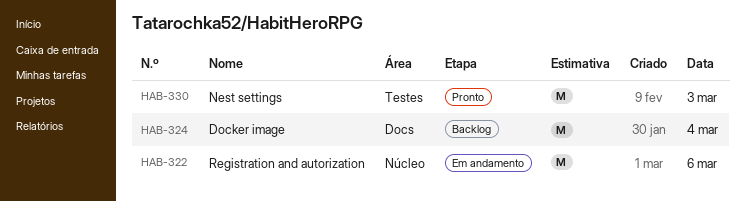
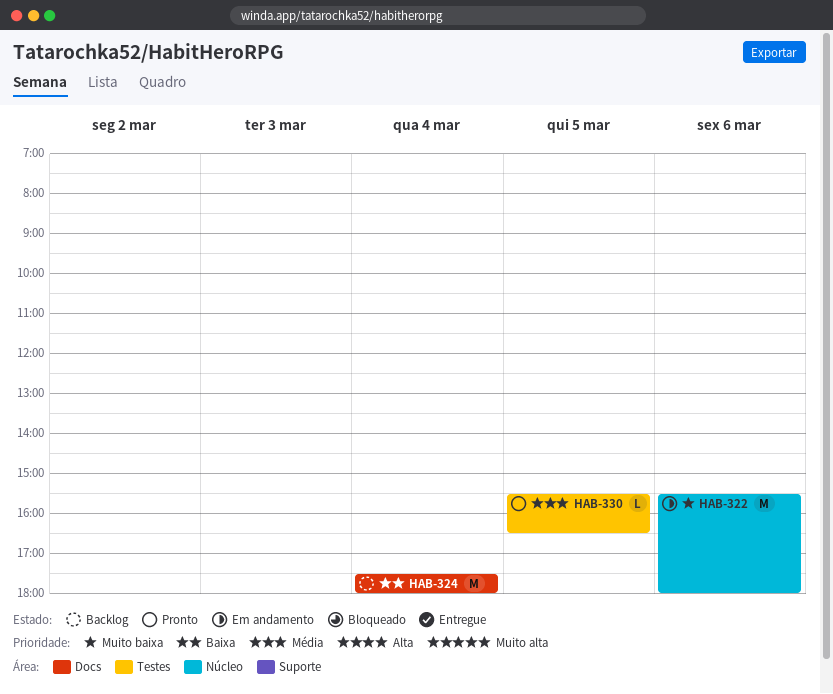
HAB-330, estimate: M -> L
HAB-330, day: Mar 3 -> Mar 5

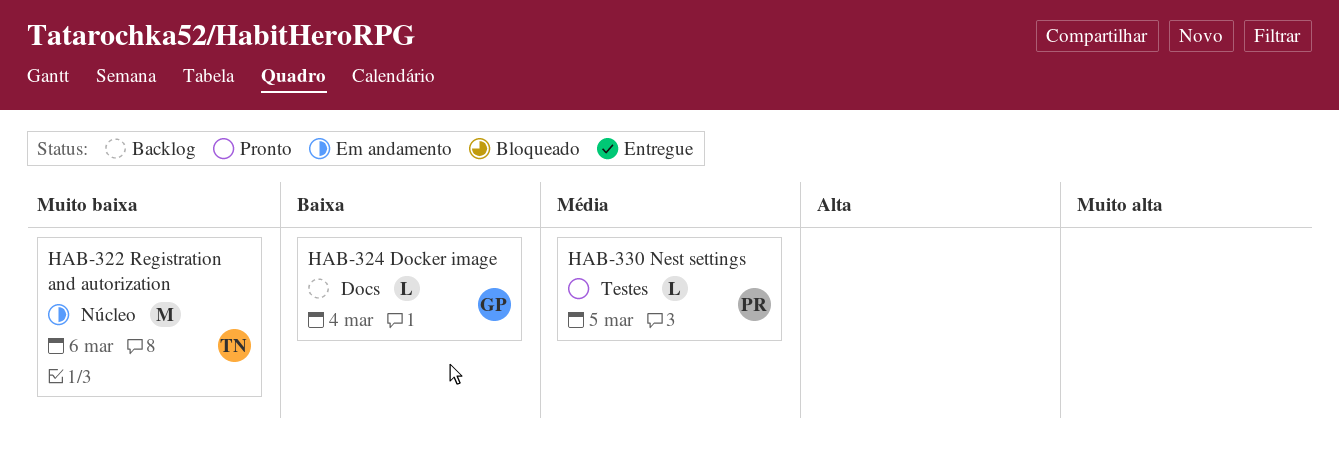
HAB-324, estimate: M -> L

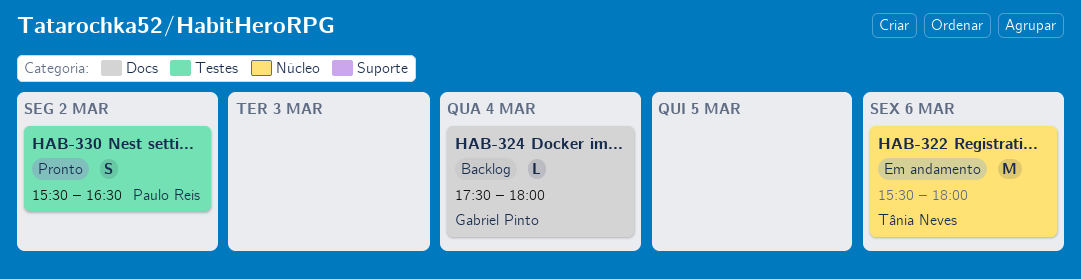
HAB-330, estimate: L -> S
HAB-330, day: Mar 5 -> Mar 2

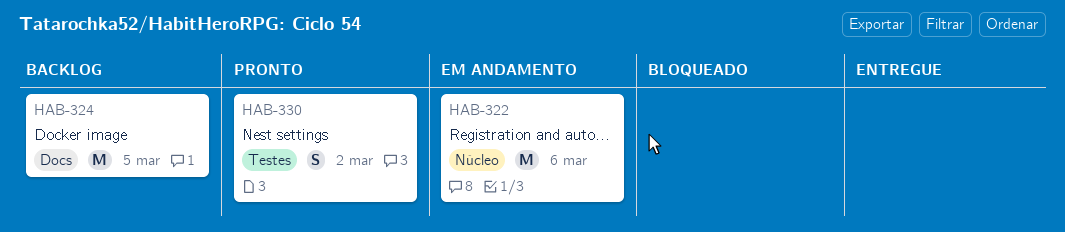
HAB-324, estimate: L -> M
HAB-324, day: Mar 4 -> Mar 5

